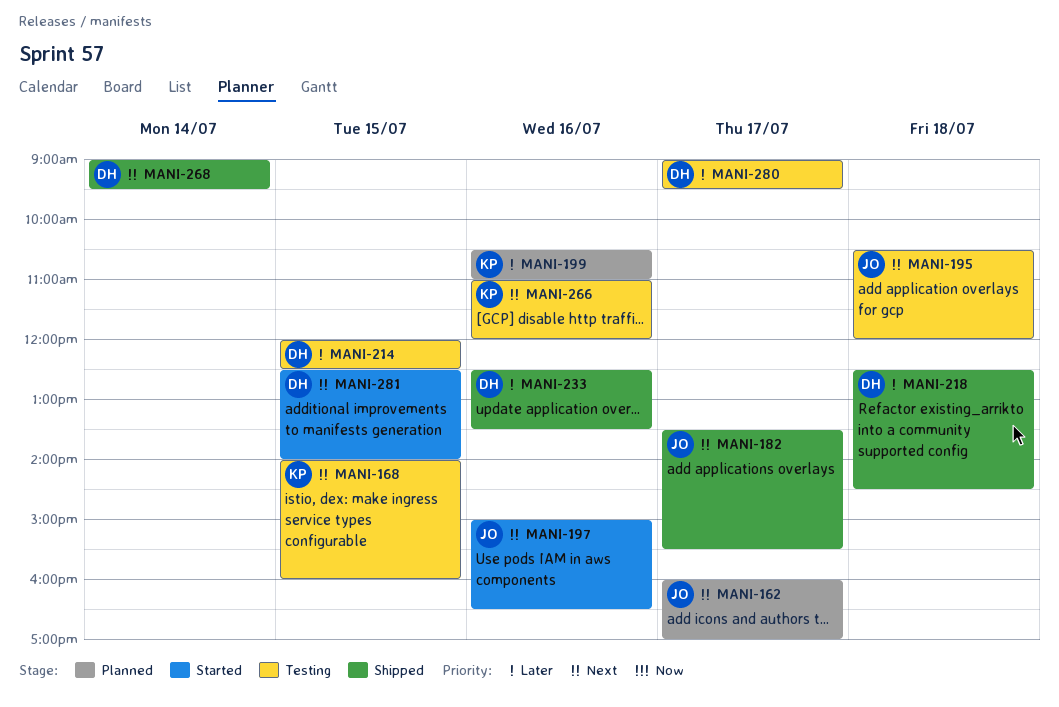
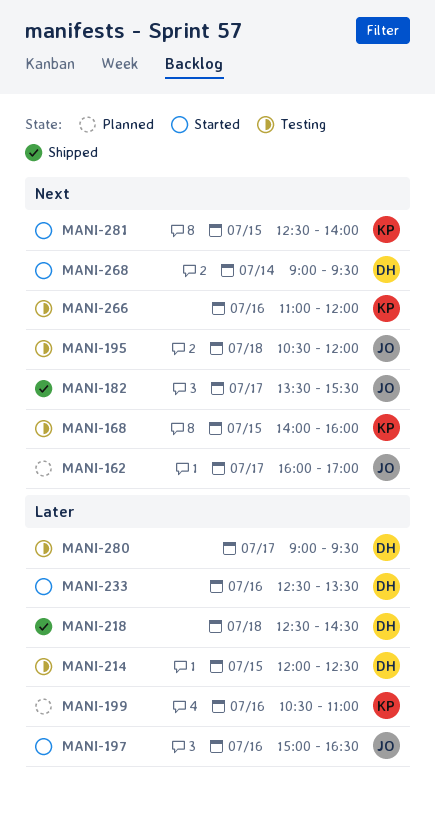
MANI-197, priority: Next -> Later
MANI-233, status: Shipped -> Started
MANI-268, status: Shipped -> Started
MANI-281, owner: DH -> KP

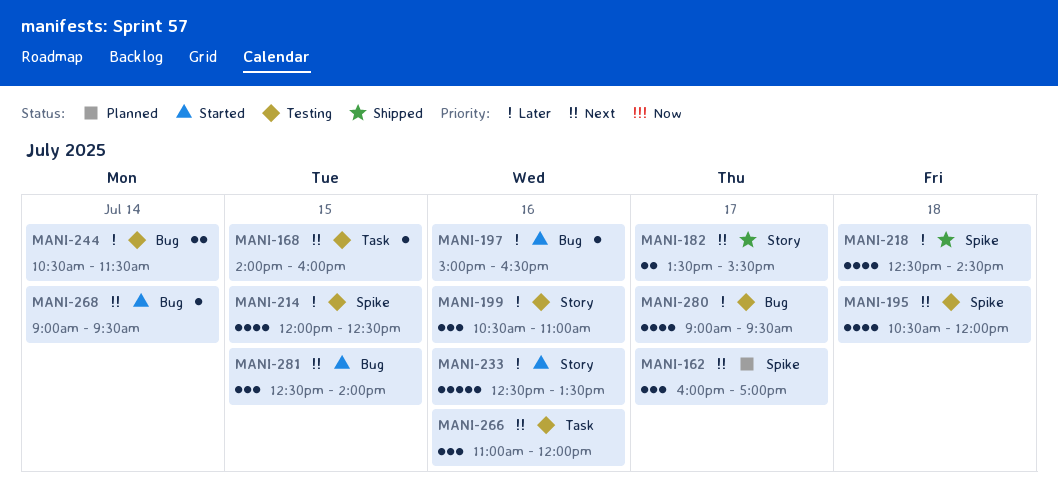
MANI-199, status: Planned -> Testing
MANI-244: none -> present

